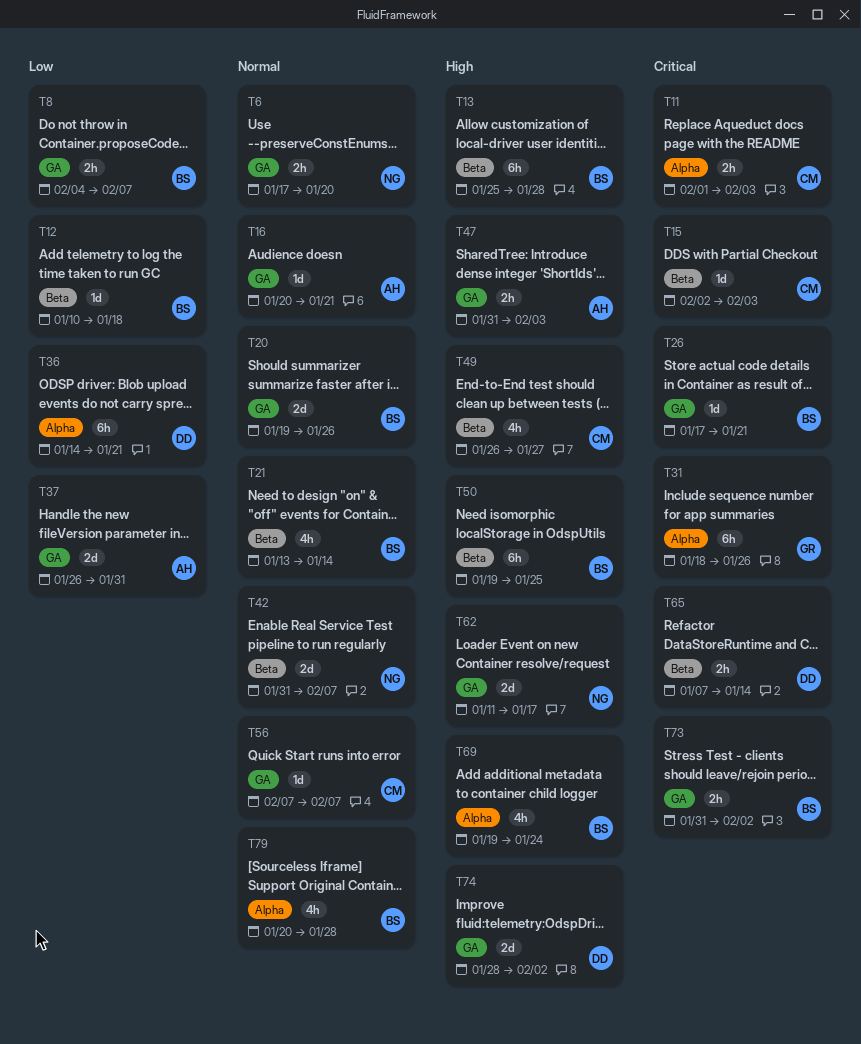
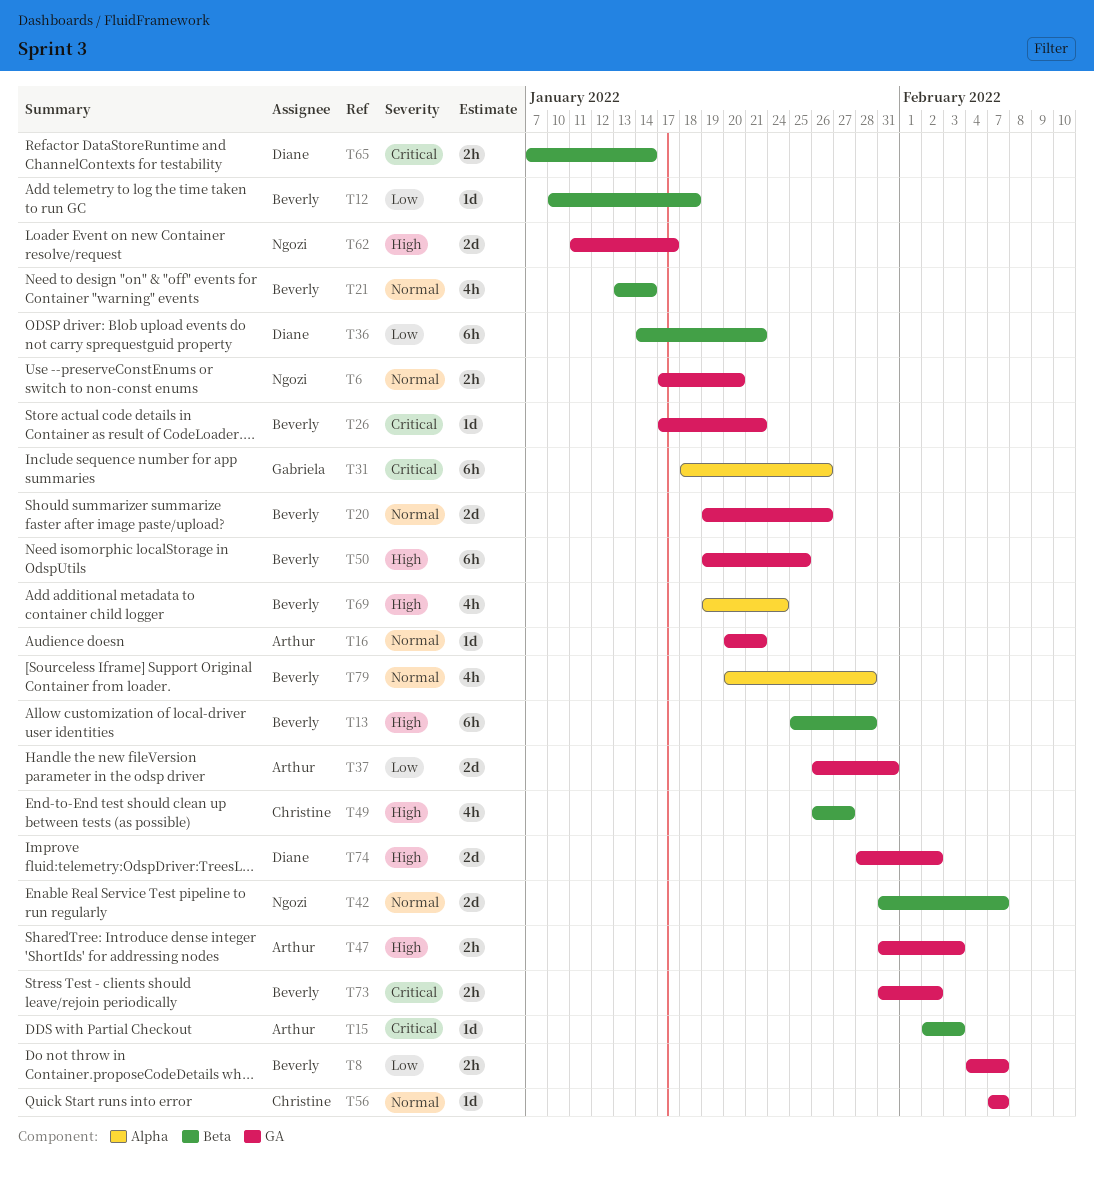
T11: present -> none
T15, owner: Christine -> Arthur
T36, label: Alpha -> Beta
T50, label: Beta -> GA

